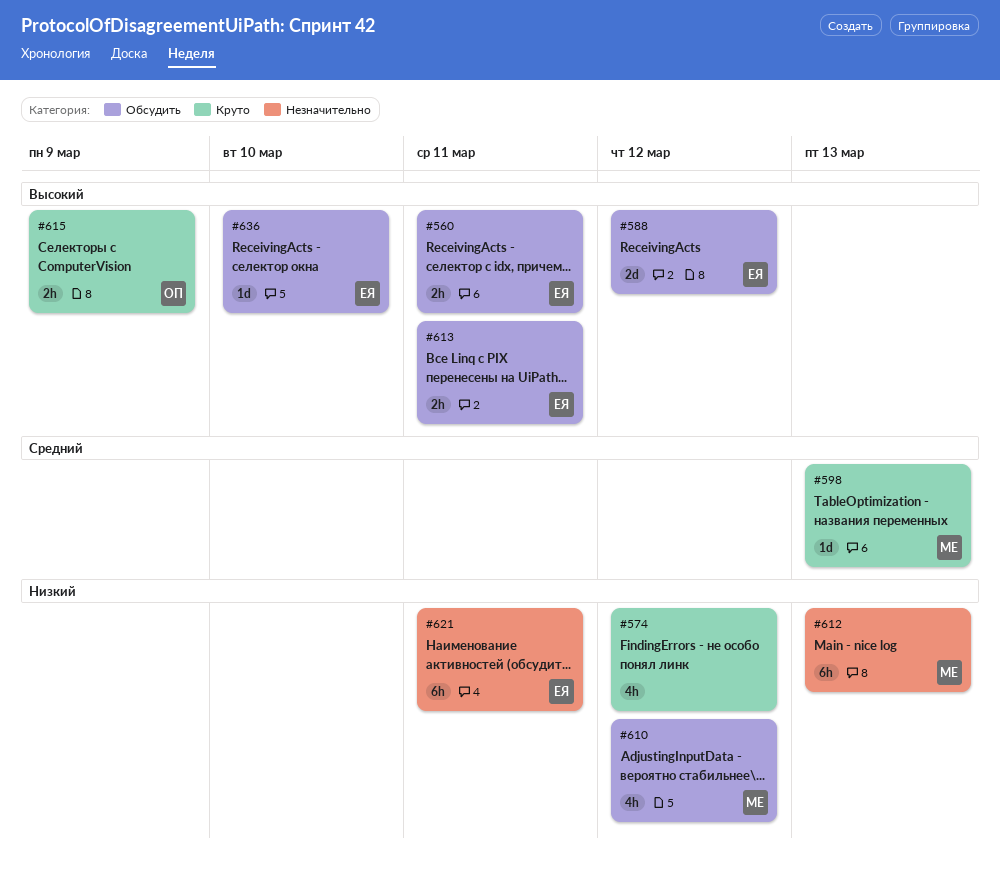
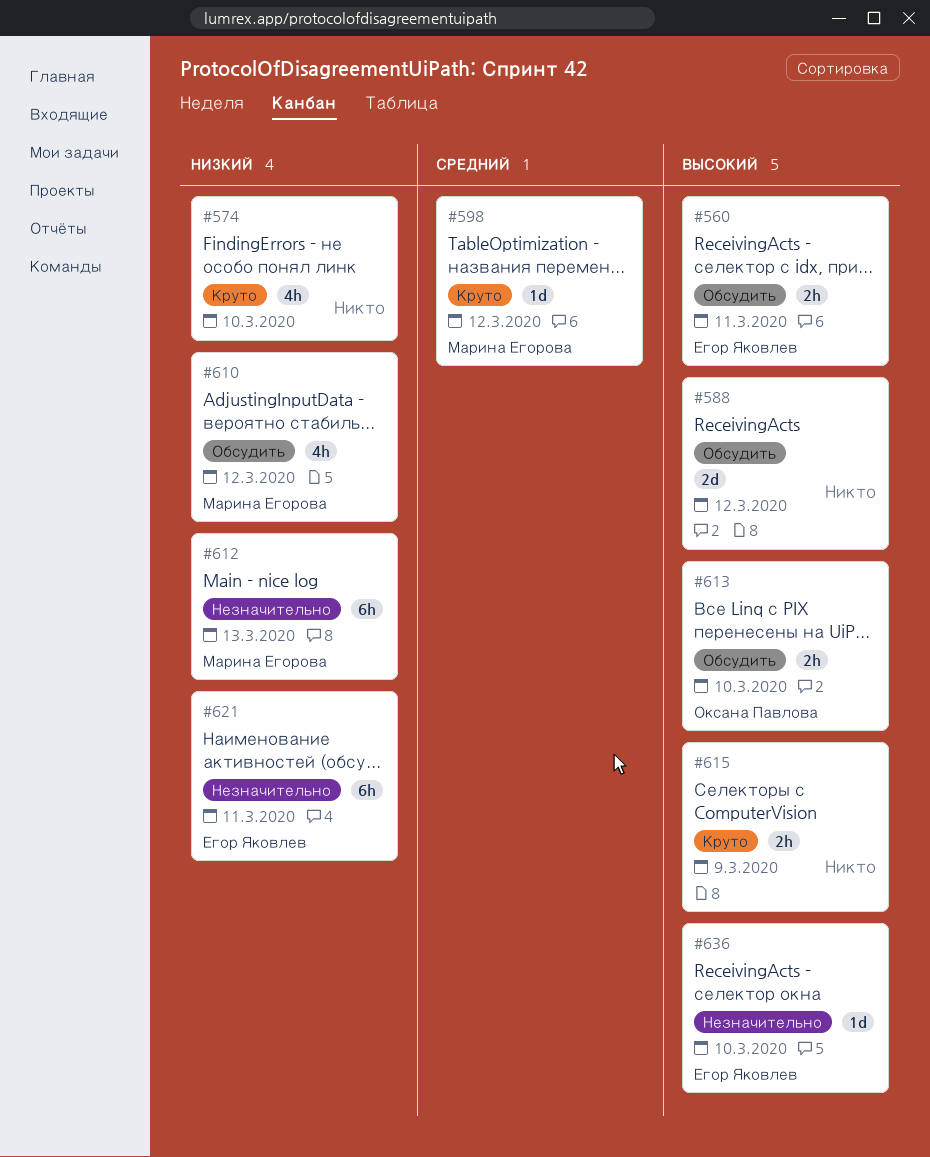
#574, due: Mar 12 -> Mar 10
#588, owner: Егор Яковлев -> none
#598, due: Mar 13 -> Mar 12
#613, owner: Егор Яковлев -> Оксана Павлова
#613, due: Mar 11 -> Mar 10
#615, owner: Оксана Павлова -> none
#636, label: Обсудить -> Незначительно

